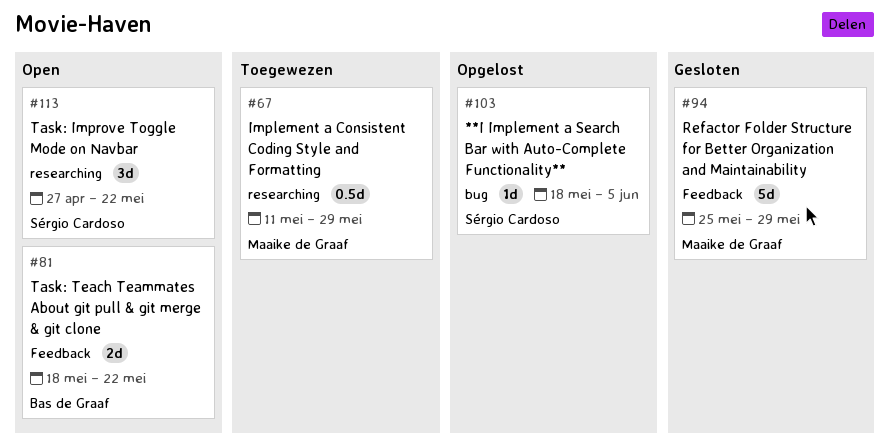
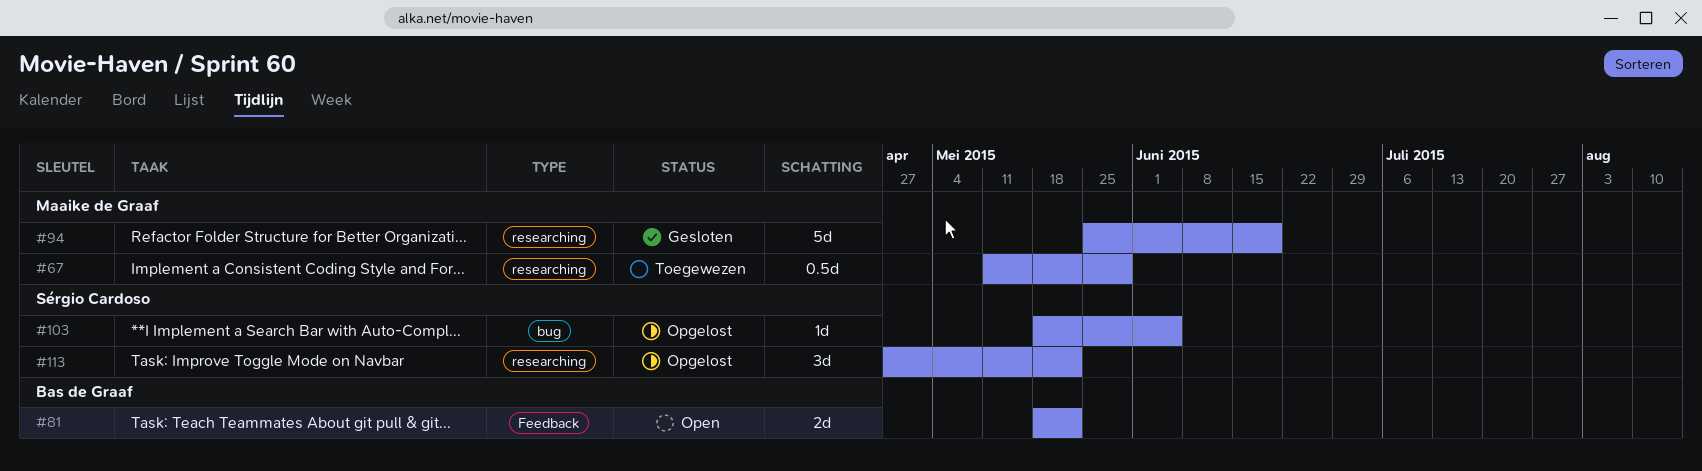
#94, label: Feedback -> researching
#94, due: May 29 -> Jun 19
#113, status: Open -> Opgelost

